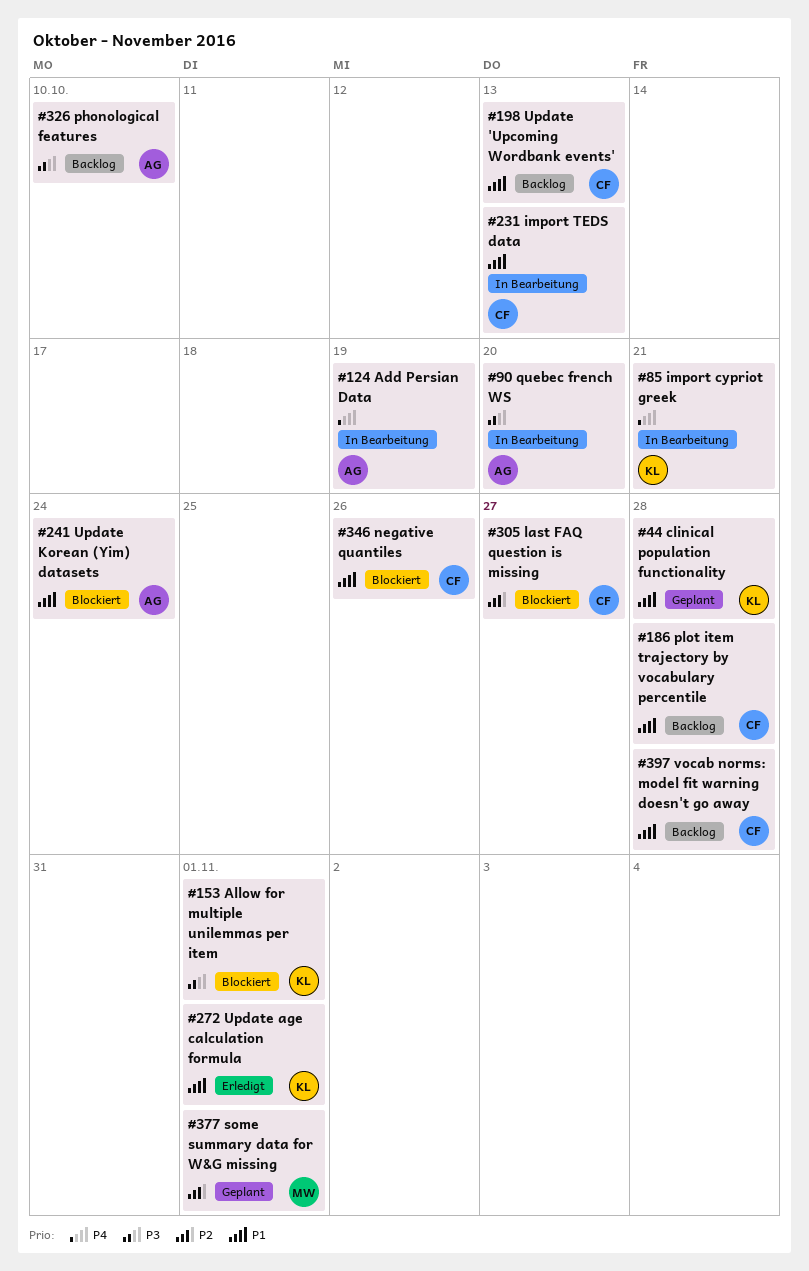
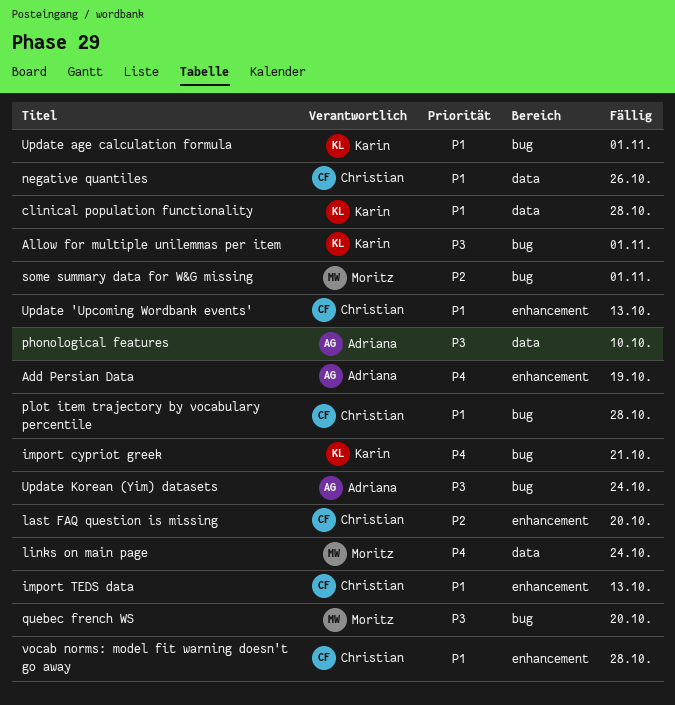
last FAQ question is missing, due: Oct 27 -> Oct 20
links on main page: none -> present
quebec french WS, owner: Adriana -> Moritz
Update Korean (Yim) datasets, priority: P1 -> P3

